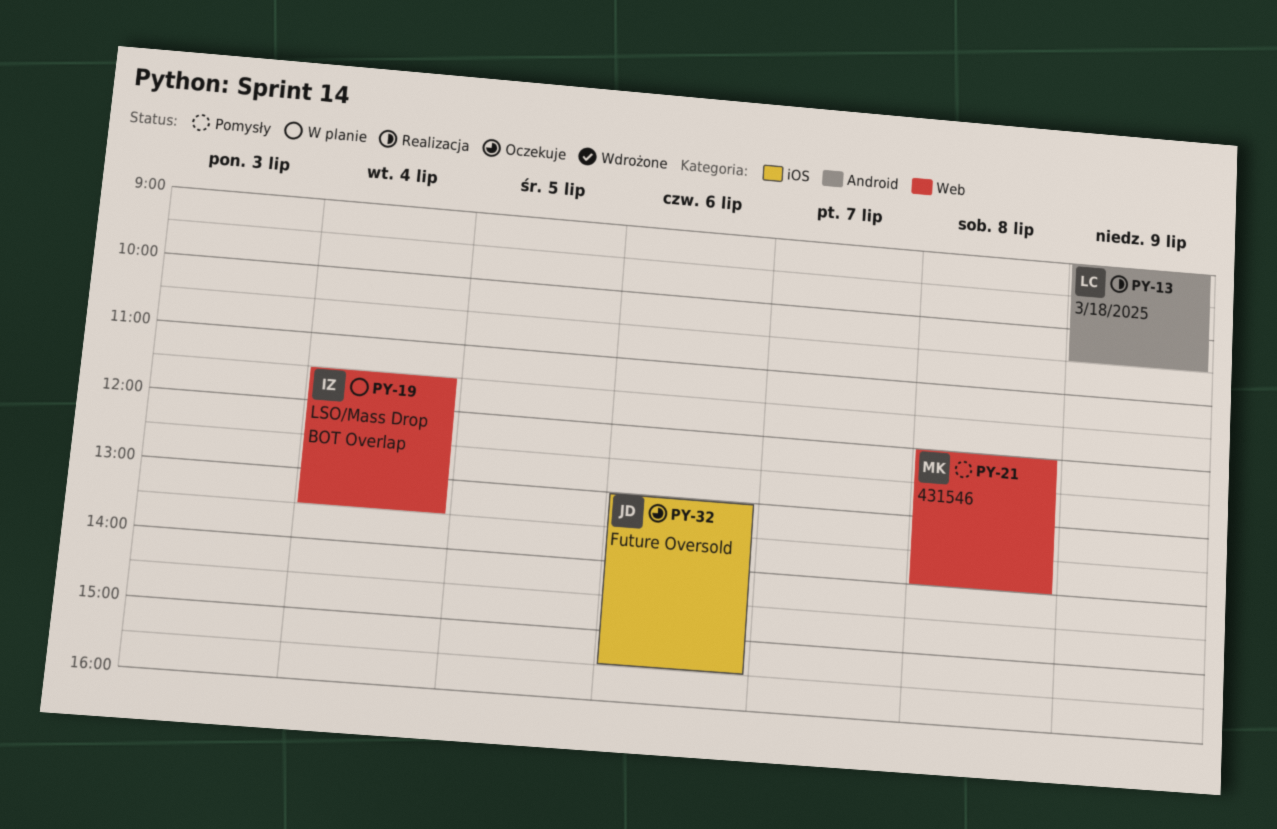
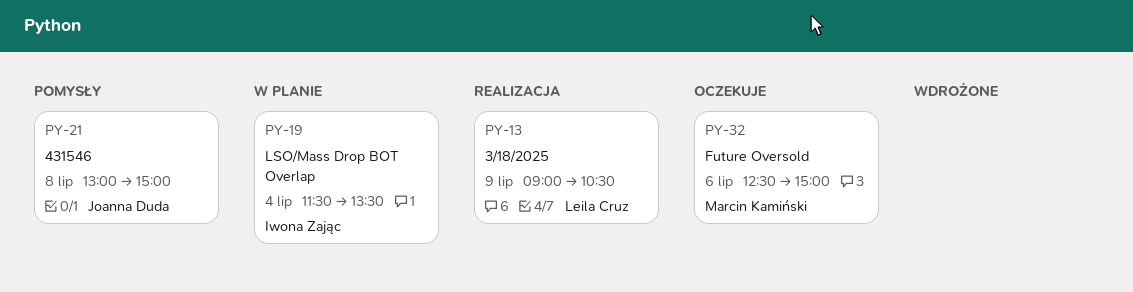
PY-21, owner: Marcin Kamiński -> Joanna Duda
PY-21, begins: 12:00 -> 13:00
PY-21, ends: 14:00 -> 15:00
PY-32, owner: Joanna Duda -> Marcin Kamiński
PY-32, begins: 13:00 -> 12:30
PY-32, ends: 15:30 -> 15:00

